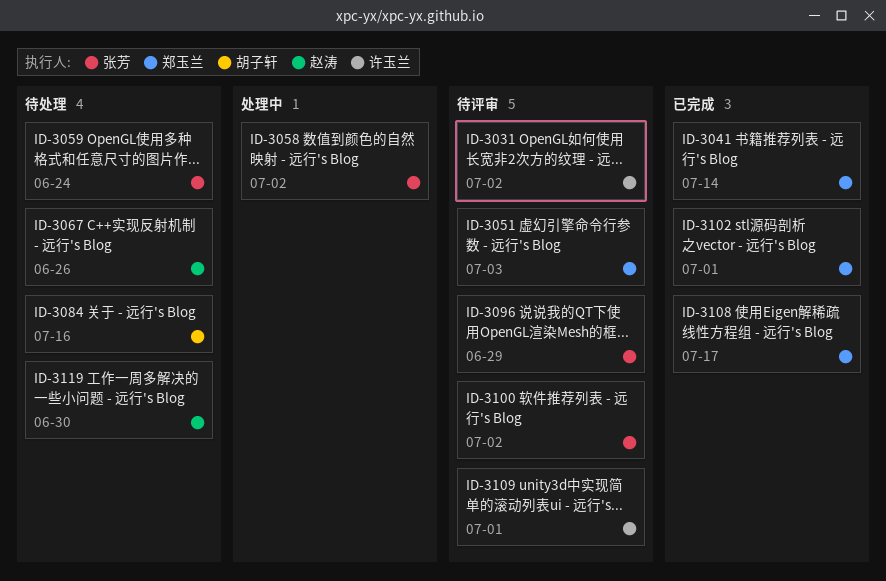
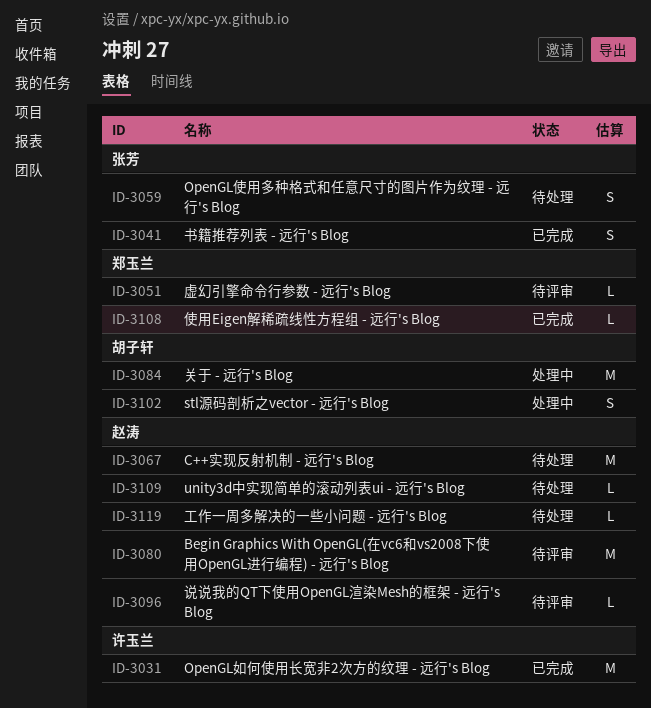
ID-3031, status: 待评审 -> 已完成
ID-3041, owner: 郑玉兰 -> 张芳
ID-3058: present -> none
ID-3080: none -> present
ID-3084, status: 待处理 -> 处理中
ID-3096, owner: 张芳 -> 赵涛
ID-3100: present -> none
ID-3102, status: 已完成 -> 处理中
ID-3102, owner: 郑玉兰 -> 胡子轩
ID-3109, status: 待评审 -> 待处理
ID-3109, owner: 许玉兰 -> 赵涛

